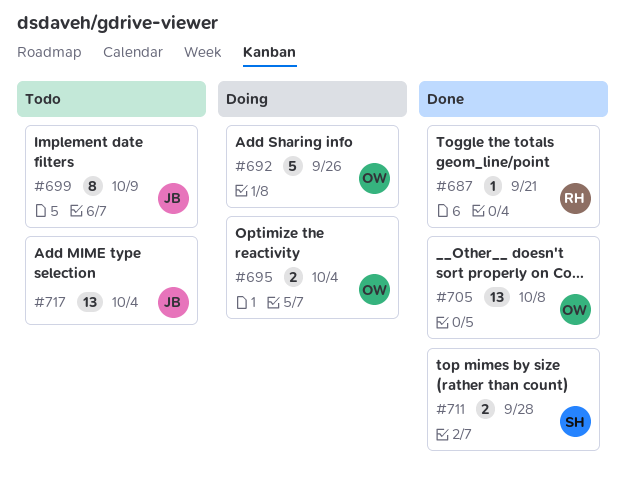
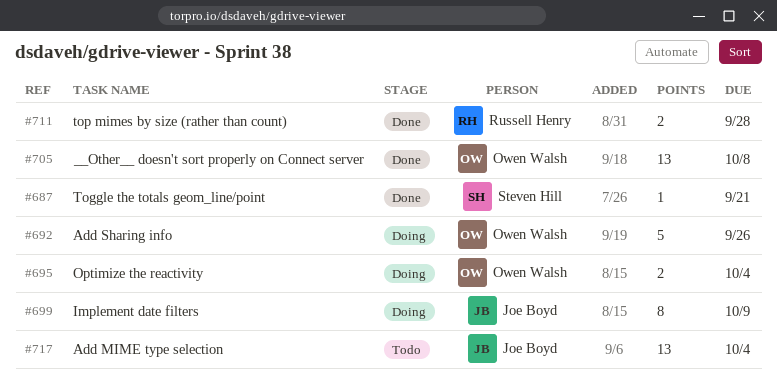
#687, owner: Russell Henry -> Steven Hill
#699, status: Todo -> Doing
#711, owner: Steven Hill -> Russell Henry

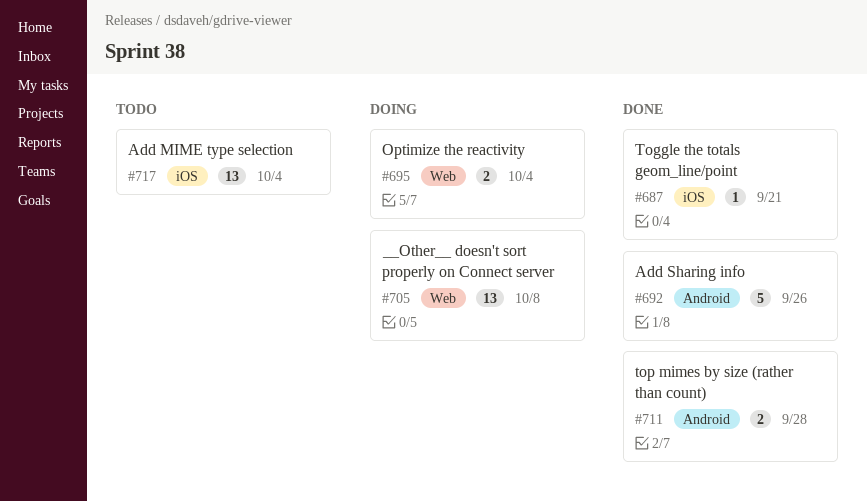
#692, status: Doing -> Done
#699: present -> none
#705, status: Done -> Doing

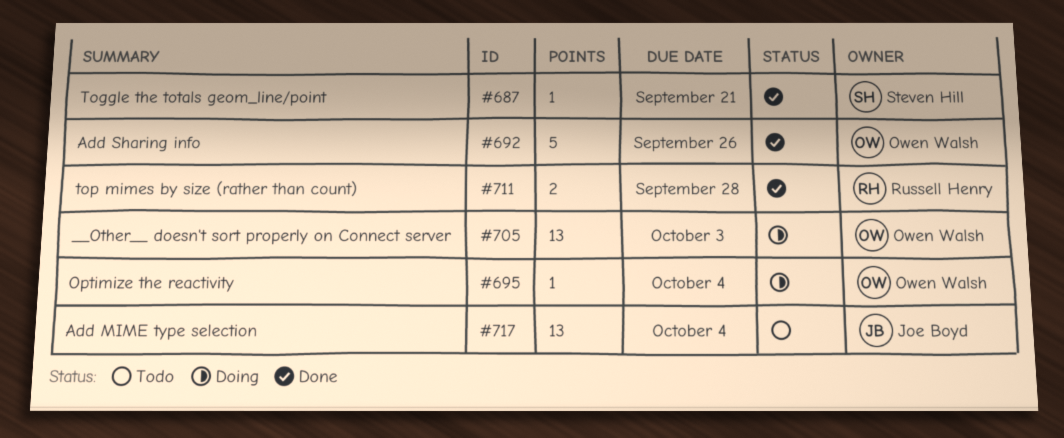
#695, estimate: 2 -> 1
#705, due: Oct 8 -> Oct 3

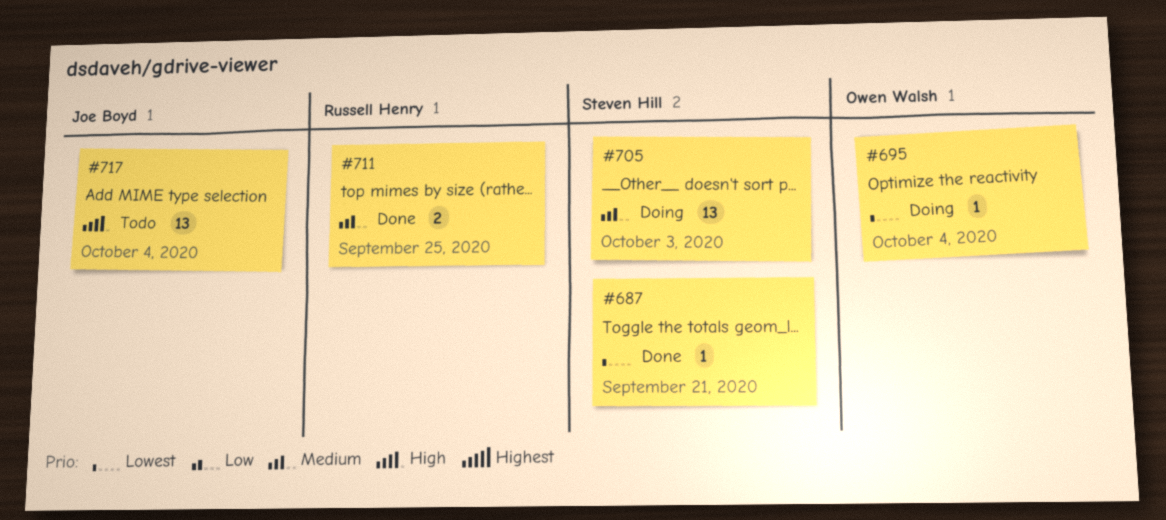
#692: present -> none
#705, owner: Owen Walsh -> Steven Hill
#711, due: Sep 28 -> Sep 25

